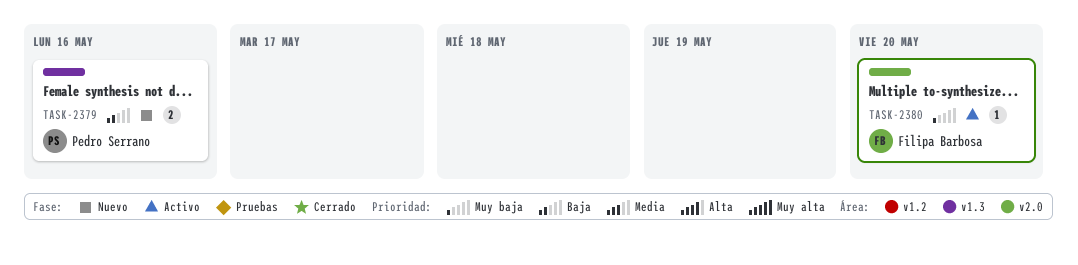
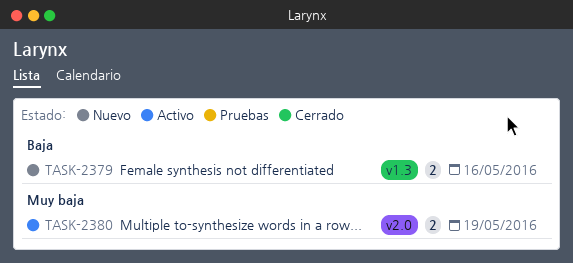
TASK-2380, estimate: 1 -> 2
TASK-2380, due: May 20 -> May 19

